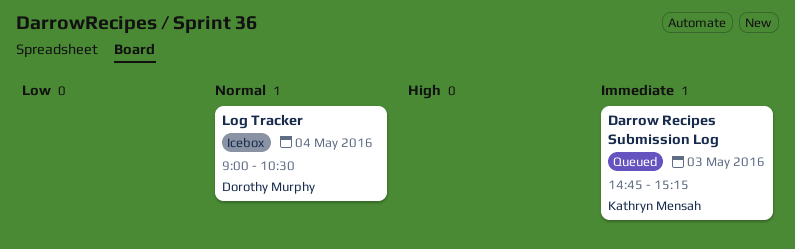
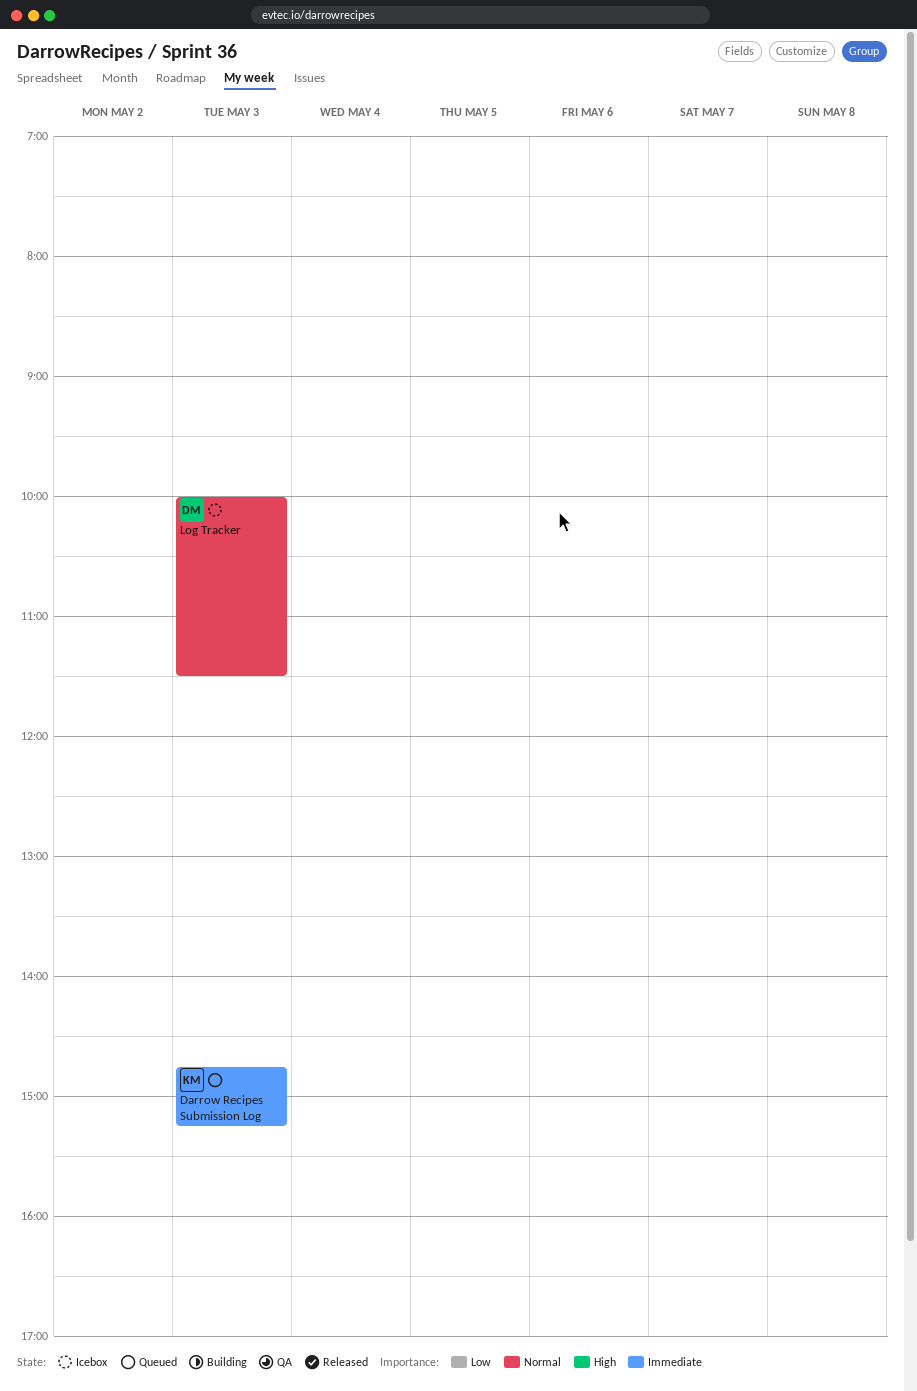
Log Tracker, day: May 4 -> May 3
Log Tracker, begins: 09:00 -> 10:00
Log Tracker, ends: 10:30 -> 11:30

